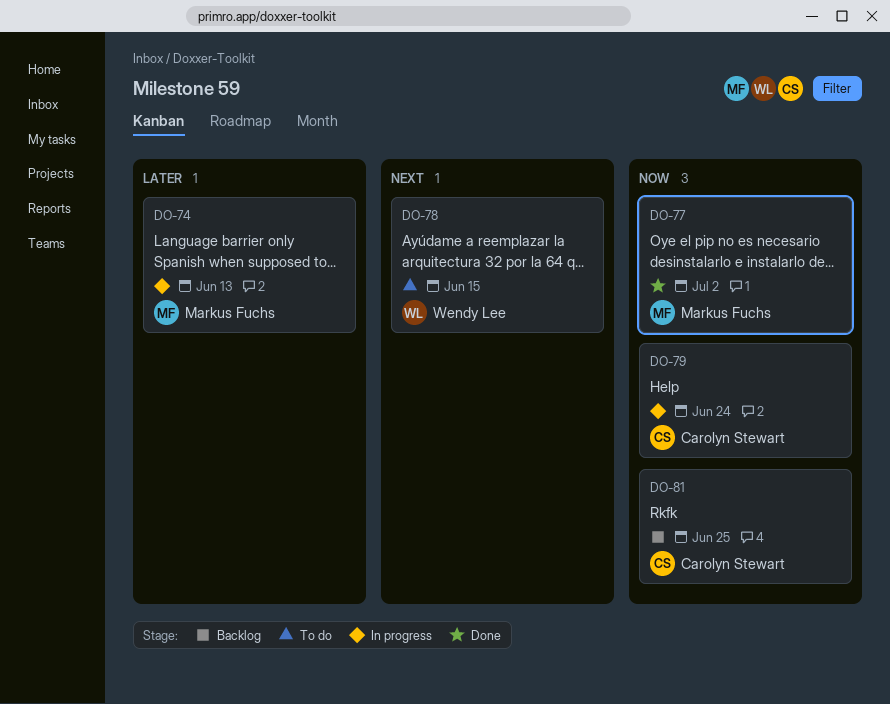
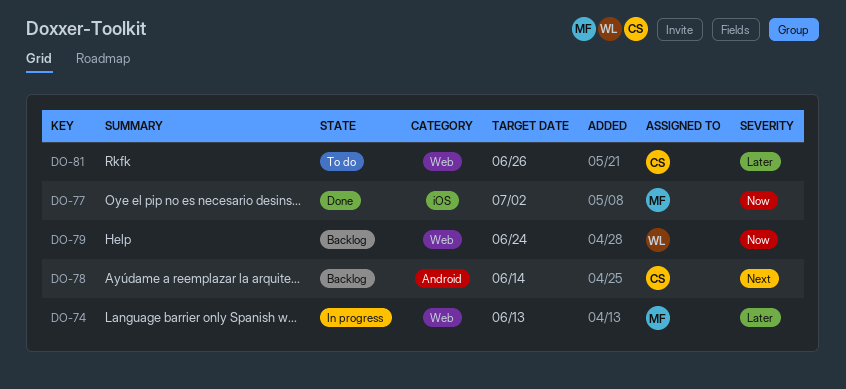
DO-78, status: To do -> Backlog
DO-78, owner: Wendy Lee -> Carolyn Stewart
DO-78, due: Jun 15 -> Jun 14
DO-79, status: In progress -> Backlog
DO-79, owner: Carolyn Stewart -> Wendy Lee
DO-81, status: Backlog -> To do
DO-81, priority: Now -> Later
DO-81, due: Jun 25 -> Jun 26

